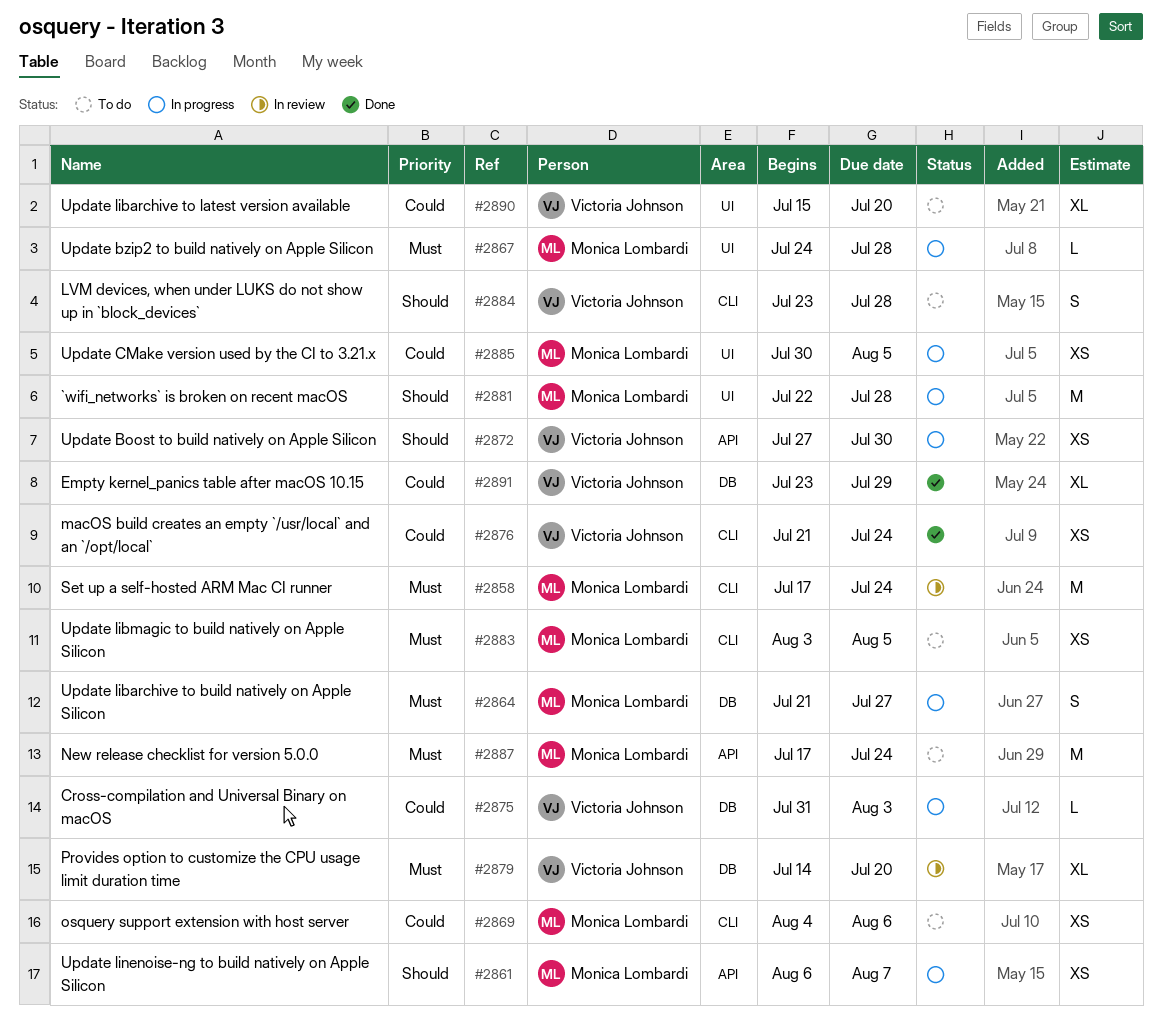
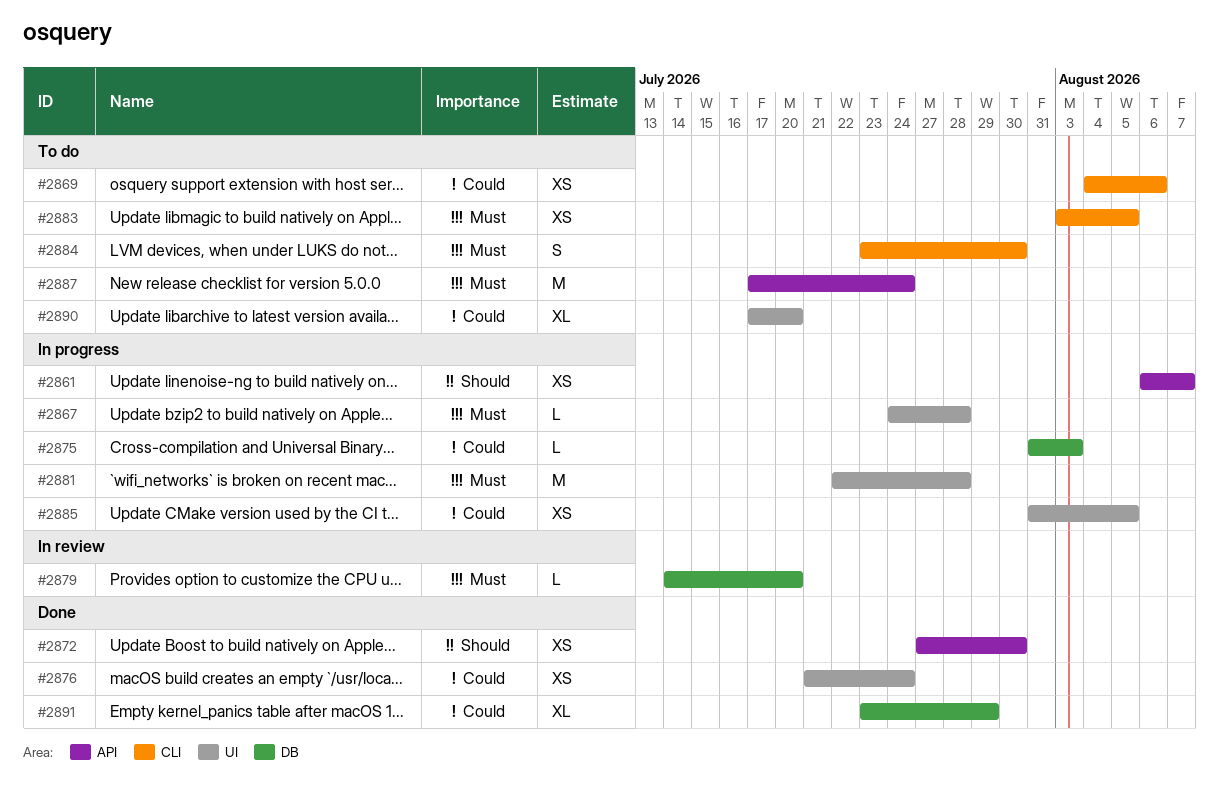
#2858: present -> none
#2864: present -> none
#2872, status: In progress -> Done
#2876, label: CLI -> UI
#2879, estimate: XL -> L
#2881, priority: Should -> Must
#2884, priority: Should -> Must
#2884, due: Jul 28 -> Jul 30
#2885, start: Jul 30 -> Jul 31
#2890, start: Jul 15 -> Jul 17

